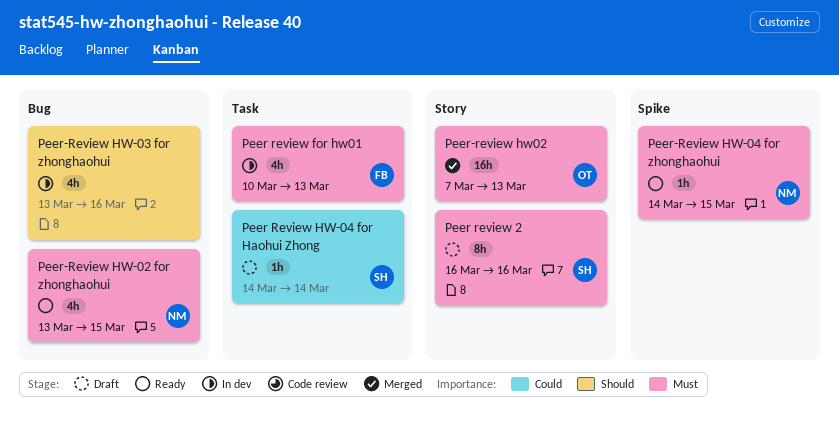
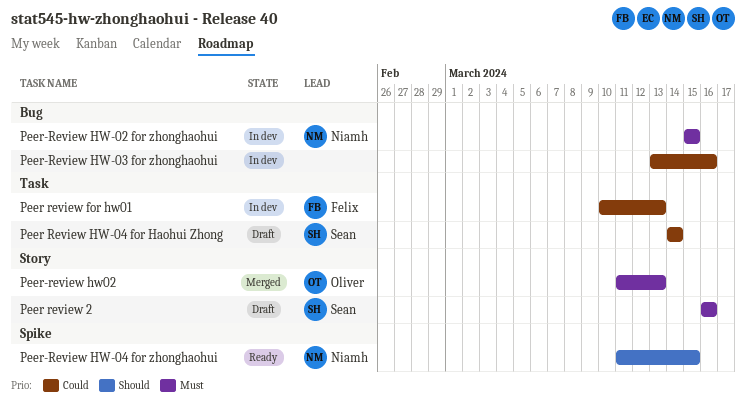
Peer review for hw01, priority: Must -> Could
Peer-Review HW-02 for zhonghaohui, status: Ready -> In dev
Peer-Review HW-02 for zhonghaohui, start: Mar 13 -> Mar 15
Peer-Review HW-03 for zhonghaohui, priority: Should -> Could
Peer-Review HW-04 for zhonghaohui, priority: Must -> Should
Peer-Review HW-04 for zhonghaohui, start: Mar 14 -> Mar 11
Peer-review hw02, start: Mar 7 -> Mar 11

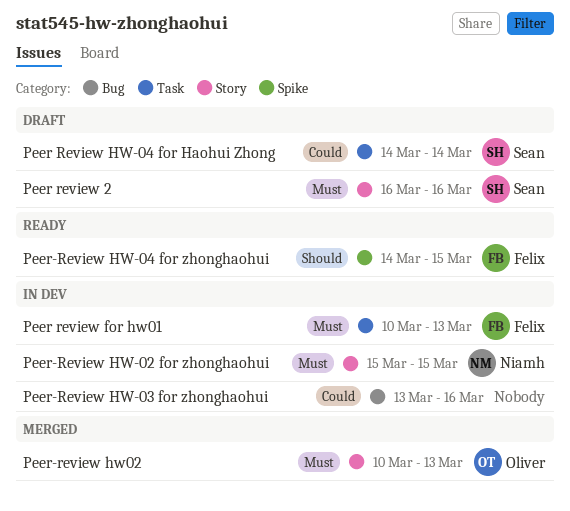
Peer review for hw01, priority: Could -> Must
Peer-Review HW-02 for zhonghaohui, label: Bug -> Story
Peer-Review HW-04 for zhonghaohui, owner: Niamh -> Felix
Peer-Review HW-04 for zhonghaohui, start: Mar 11 -> Mar 14
Peer-review hw02, start: Mar 11 -> Mar 10

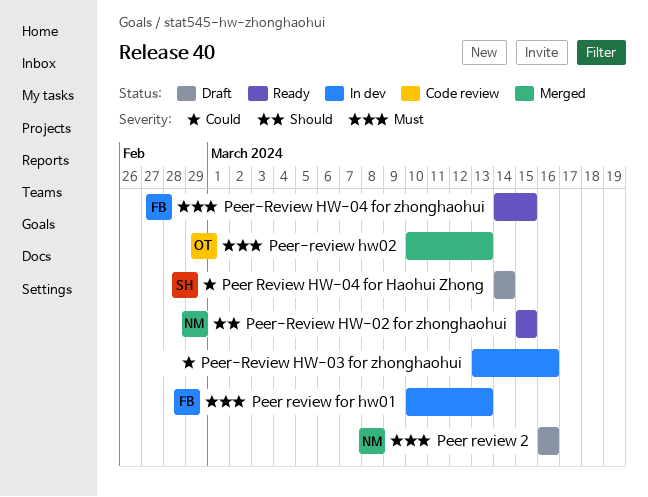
Peer review 2, owner: Sean -> Niamh
Peer-Review HW-02 for zhonghaohui, status: In dev -> Ready
Peer-Review HW-02 for zhonghaohui, priority: Must -> Should
Peer-Review HW-04 for zhonghaohui, priority: Should -> Must

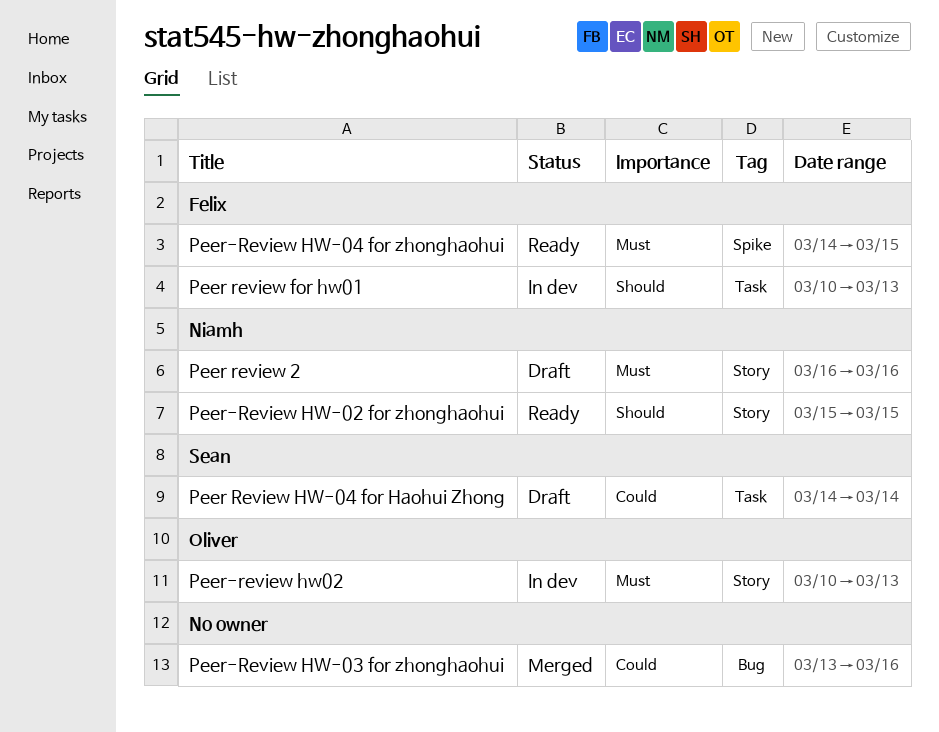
Peer review for hw01, priority: Must -> Should
Peer-Review HW-03 for zhonghaohui, status: In dev -> Merged
Peer-review hw02, status: Merged -> In dev

